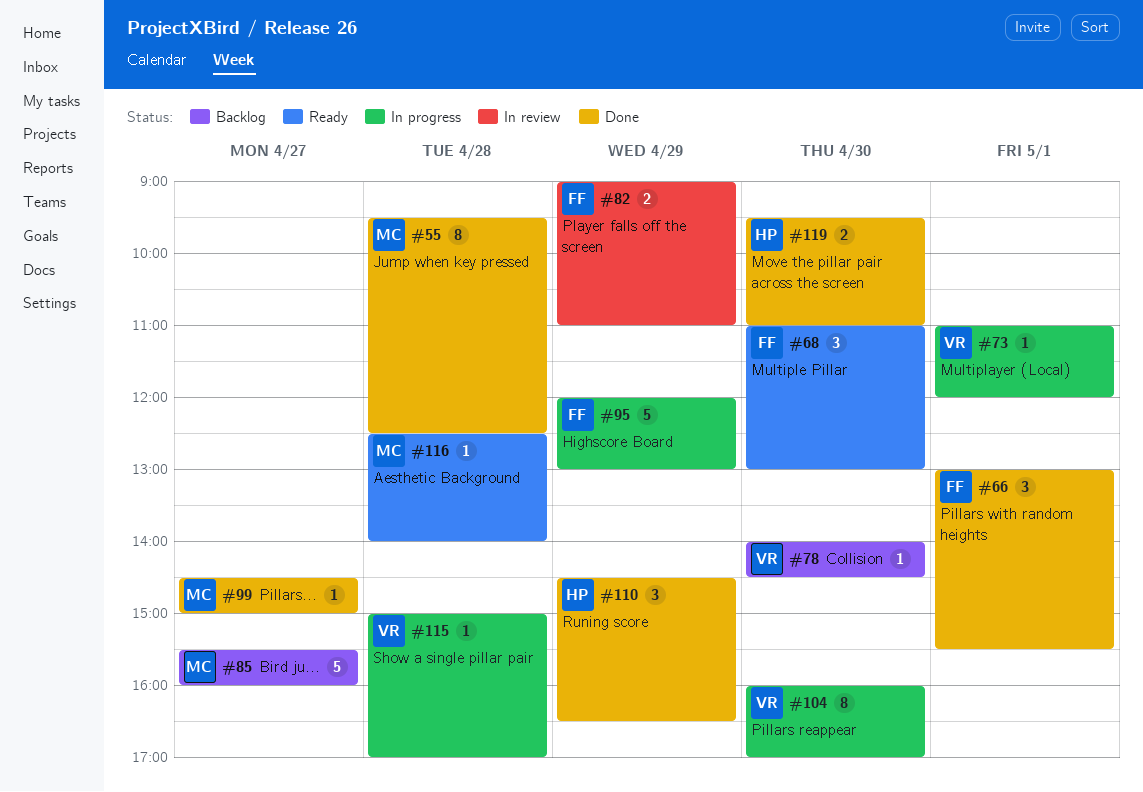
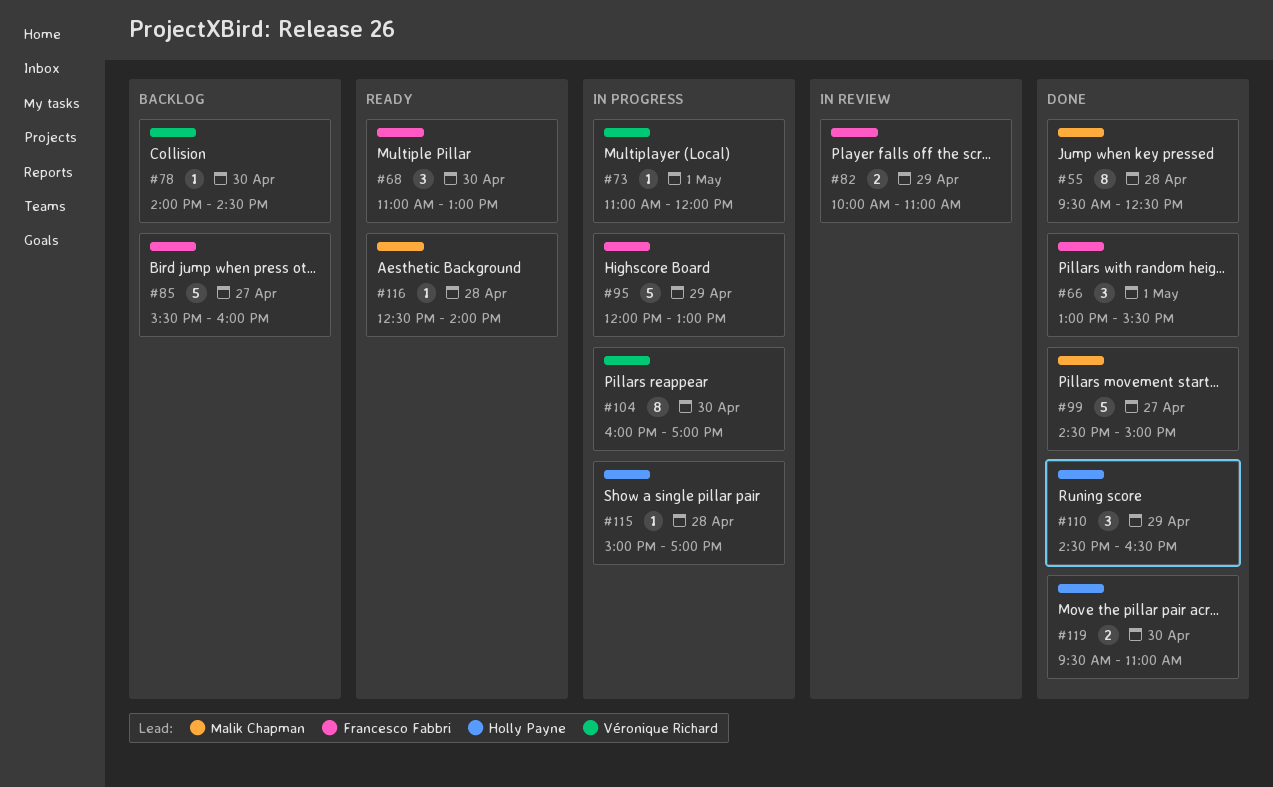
#82, begins: 09:00 -> 10:00
#85, owner: Malik Chapman -> Francesco Fabbri
#99, estimate: 1 -> 5
#115, owner: Véronique Richard -> Holly Payne

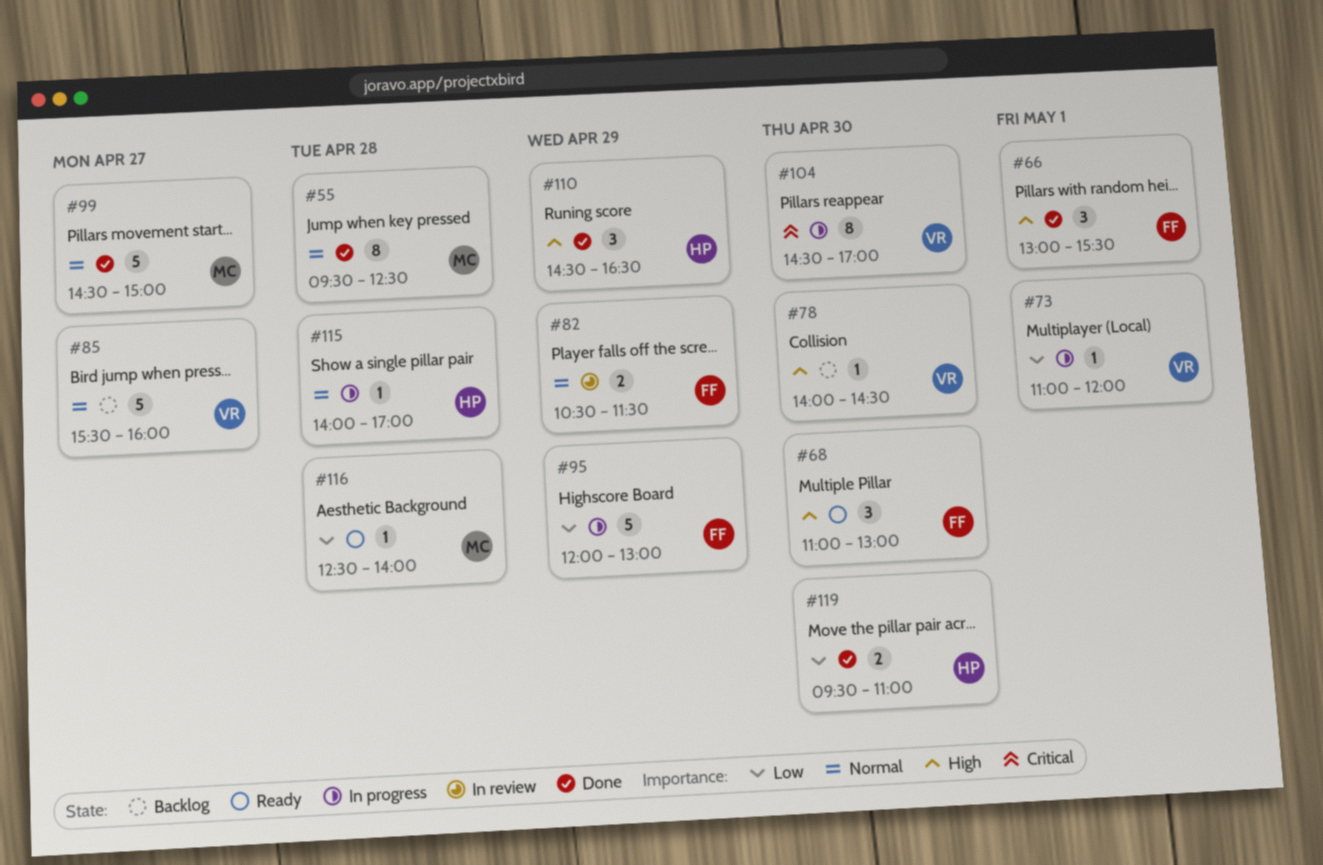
#82, begins: 10:00 -> 10:30
#82, ends: 11:00 -> 11:30
#85, owner: Francesco Fabbri -> Véronique Richard
#104, begins: 16:00 -> 14:30
#115, begins: 15:00 -> 14:00

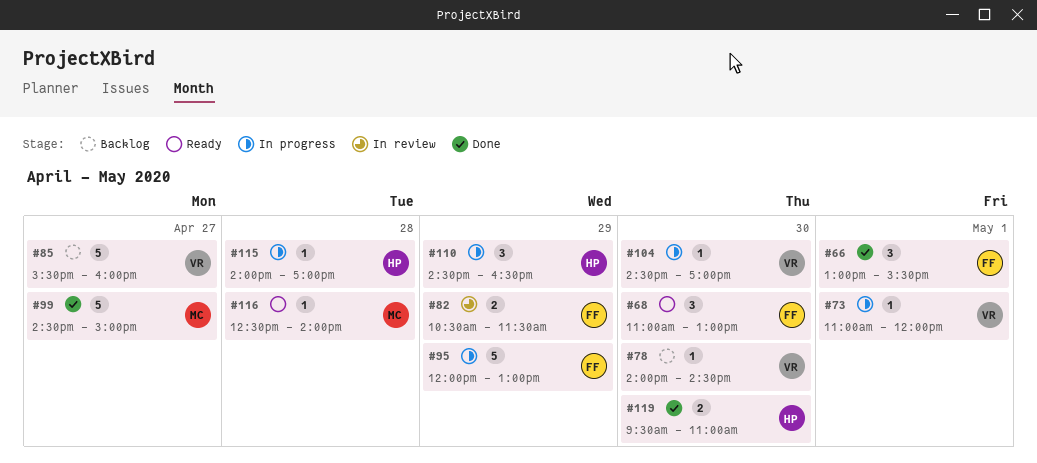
#55: present -> none
#104, estimate: 8 -> 1
#110, status: Done -> In progress

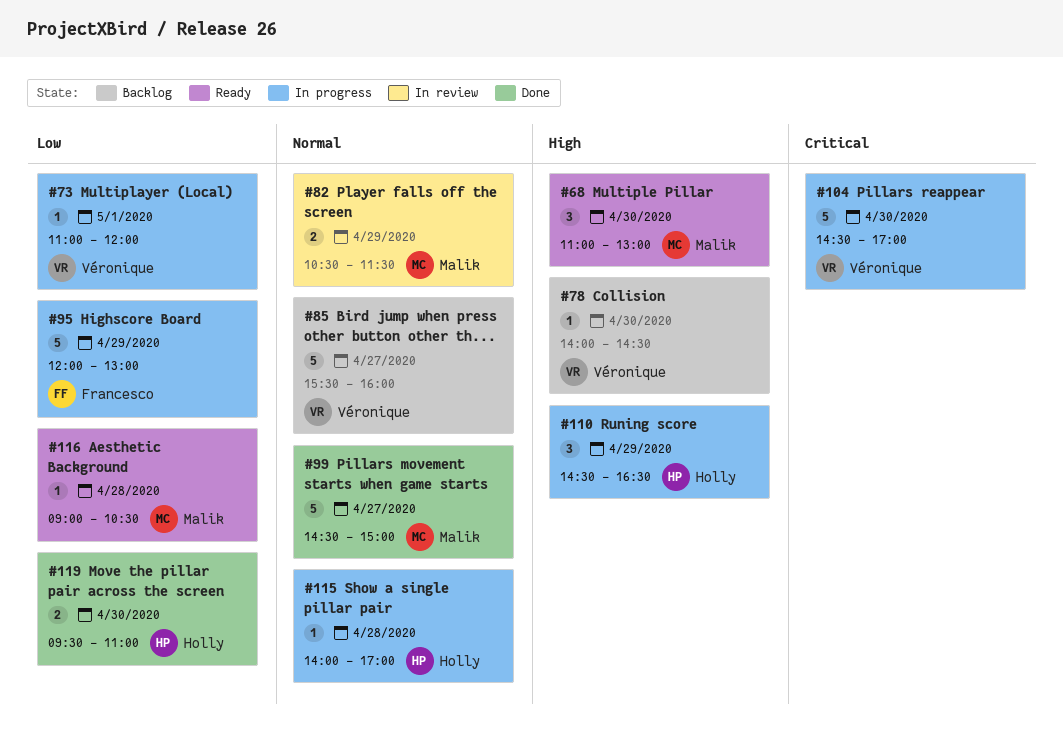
#66: present -> none
#68, owner: Francesco -> Malik
#82, owner: Francesco -> Malik
#104, estimate: 1 -> 5
#116, begins: 12:30 -> 09:00
#116, ends: 14:00 -> 10:30

